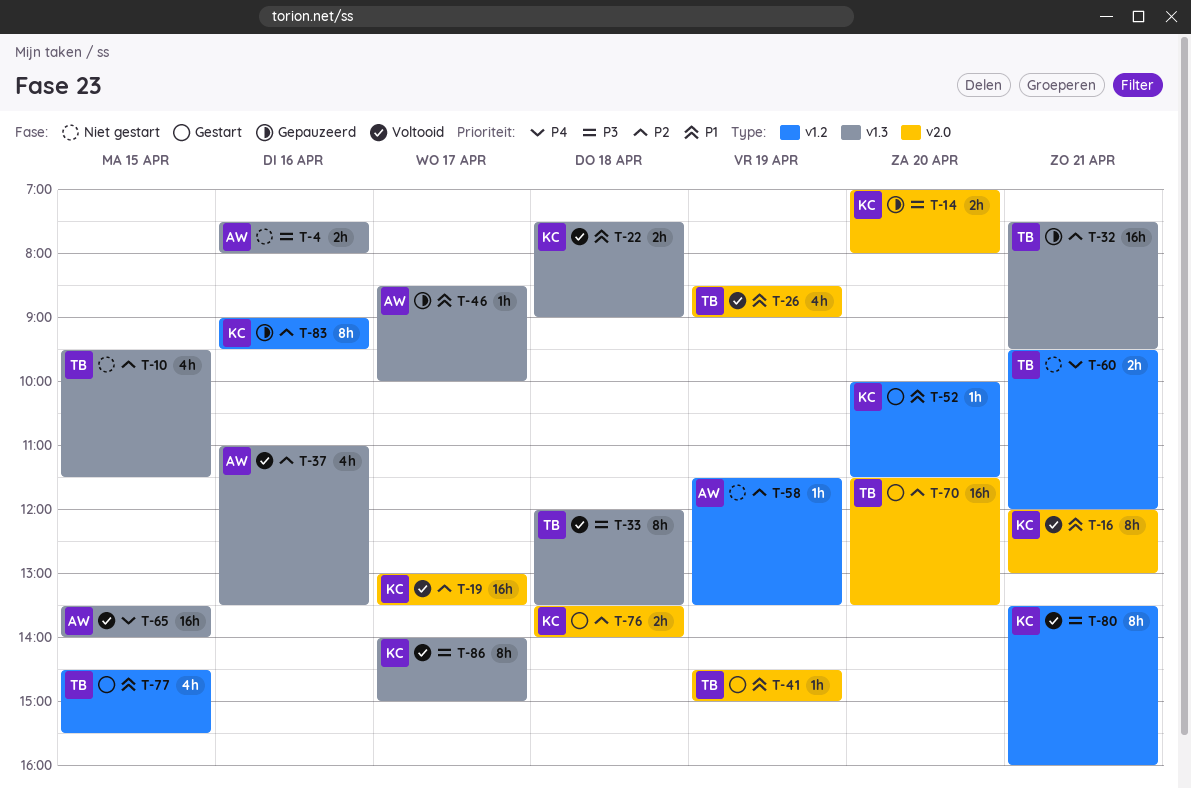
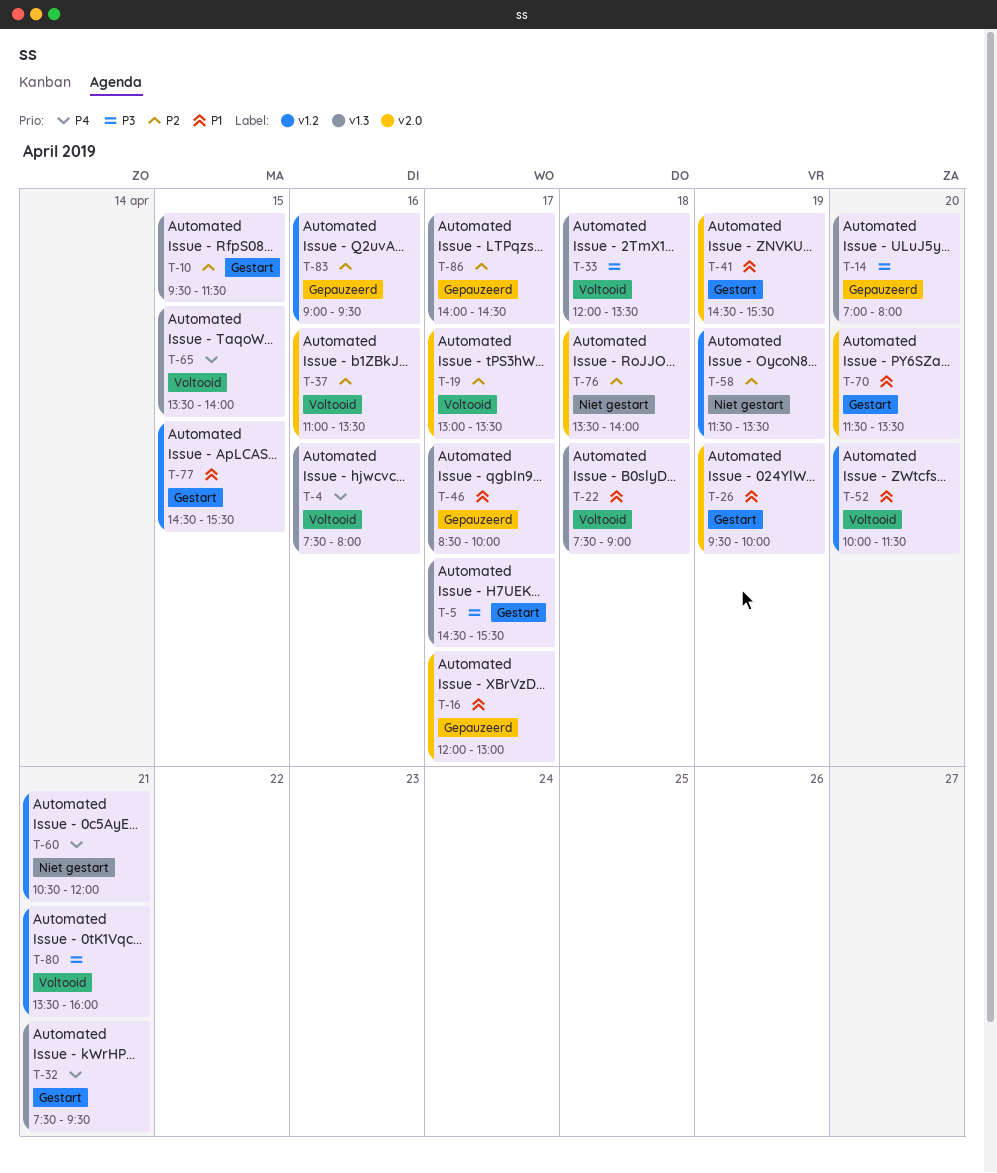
T-4, status: Niet gestart -> Voltooid
T-4, priority: P3 -> P4
T-5: none -> present
T-10, status: Niet gestart -> Gestart
T-14, label: v2.0 -> v1.3
T-16, status: Voltooid -> Gepauzeerd
T-16, day: Apr 21 -> Apr 17
T-26, status: Voltooid -> Gestart
T-26, begins: 08:30 -> 09:30
T-26, ends: 09:00 -> 10:00
T-32, status: Gepauzeerd -> Gestart
T-32, priority: P2 -> P4
T-37, label: v1.3 -> v2.0
T-41, ends: 15:00 -> 15:30
T-52, status: Gestart -> Voltooid
T-60, begins: 09:30 -> 10:30
T-70, priority: P2 -> P1
T-76, status: Gestart -> Niet gestart
T-86, status: Voltooid -> Gepauzeerd
T-86, priority: P3 -> P2
T-86, ends: 15:00 -> 14:30

